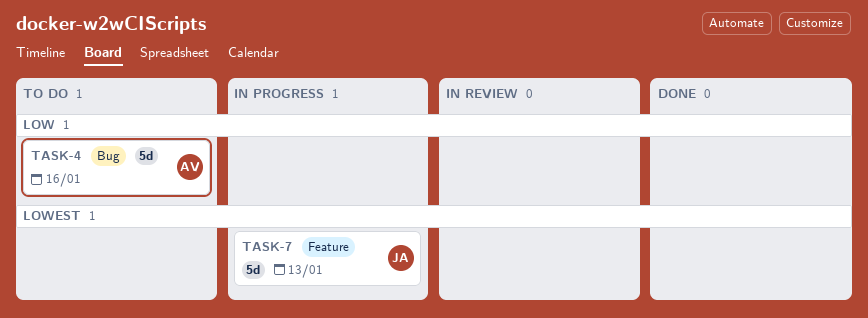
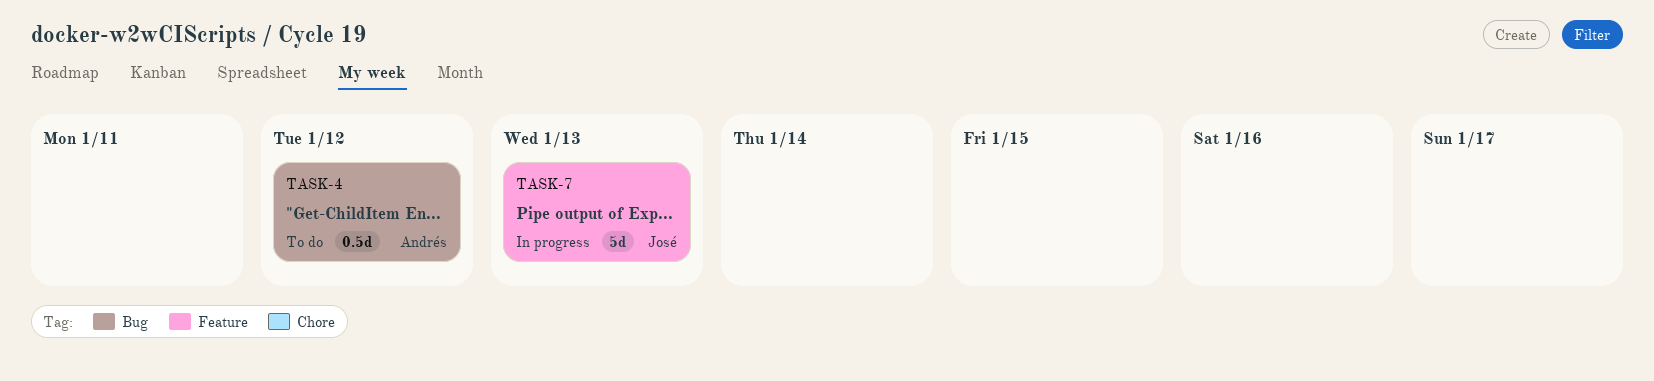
TASK-4, estimate: 5d -> 0.5d
TASK-4, due: Jan 16 -> Jan 12

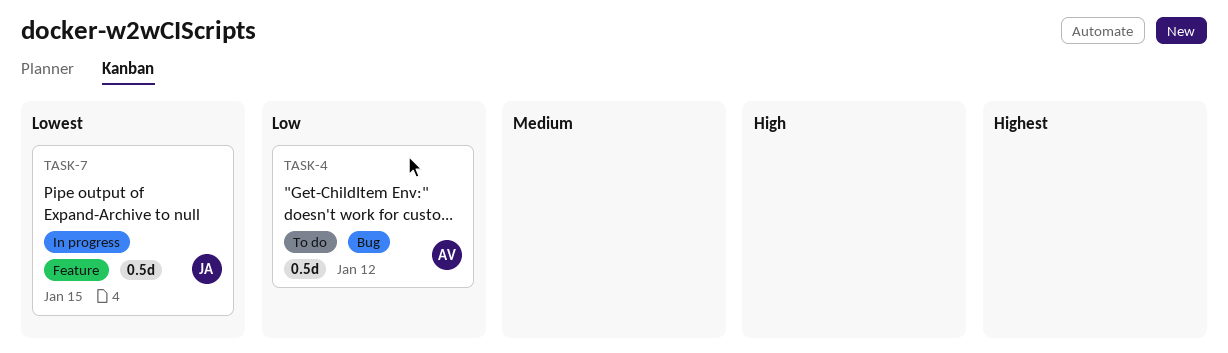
TASK-7, estimate: 5d -> 0.5d
TASK-7, due: Jan 13 -> Jan 15

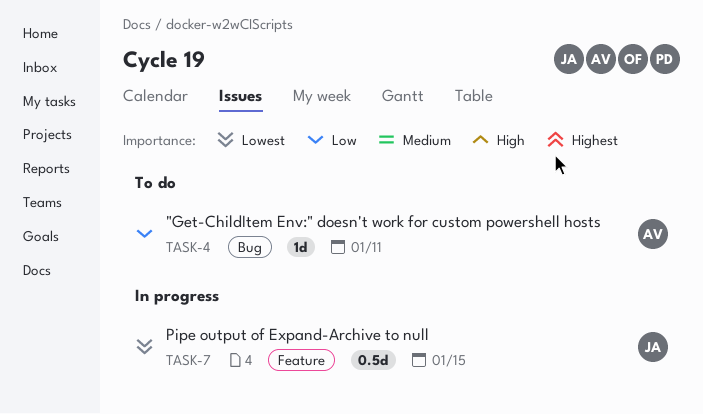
TASK-4, estimate: 0.5d -> 1d
TASK-4, due: Jan 12 -> Jan 11

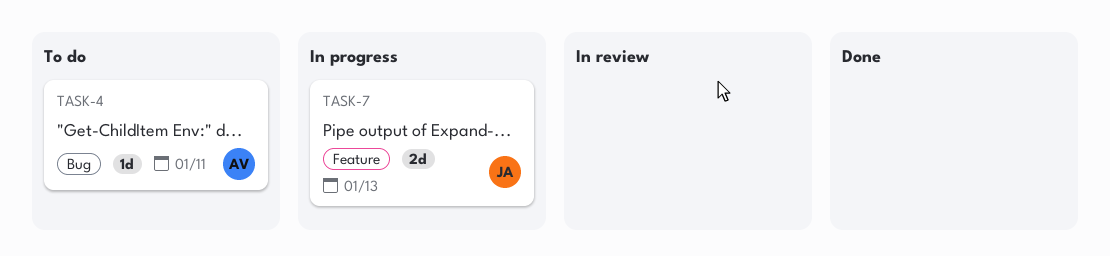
TASK-7, estimate: 0.5d -> 2d
TASK-7, due: Jan 15 -> Jan 13

